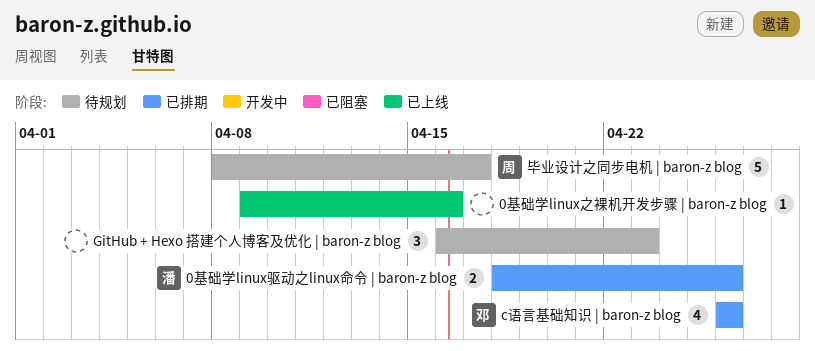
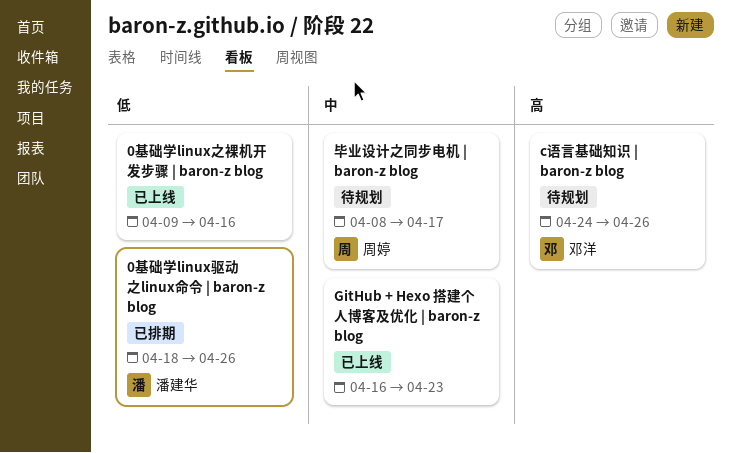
c语言基础知识 | baron-z blog, status: 已排期 -> 待规划
c语言基础知识 | baron-z blog, start: Apr 26 -> Apr 24
GitHub + Hexo 搭建个人博客及优化 | baron-z blog, status: 待规划 -> 已上线

